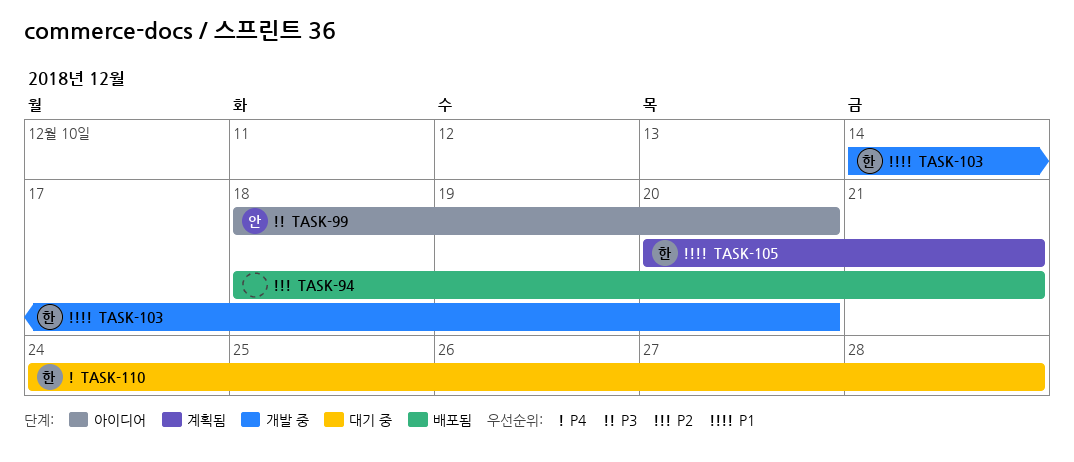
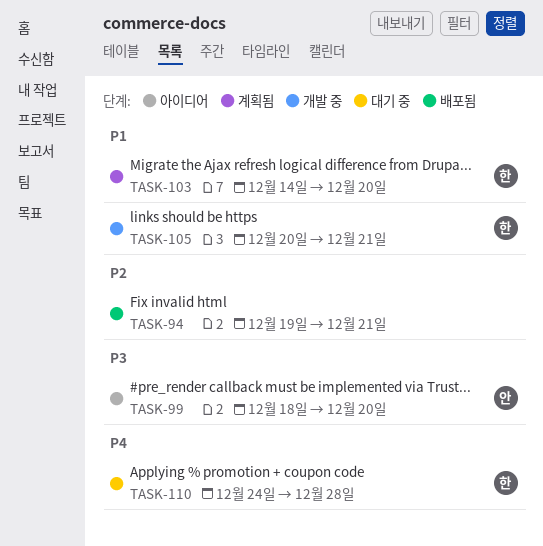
TASK-94, start: Dec 18 -> Dec 19
TASK-103, status: 개발 중 -> 계획됨
TASK-105, status: 계획됨 -> 개발 중

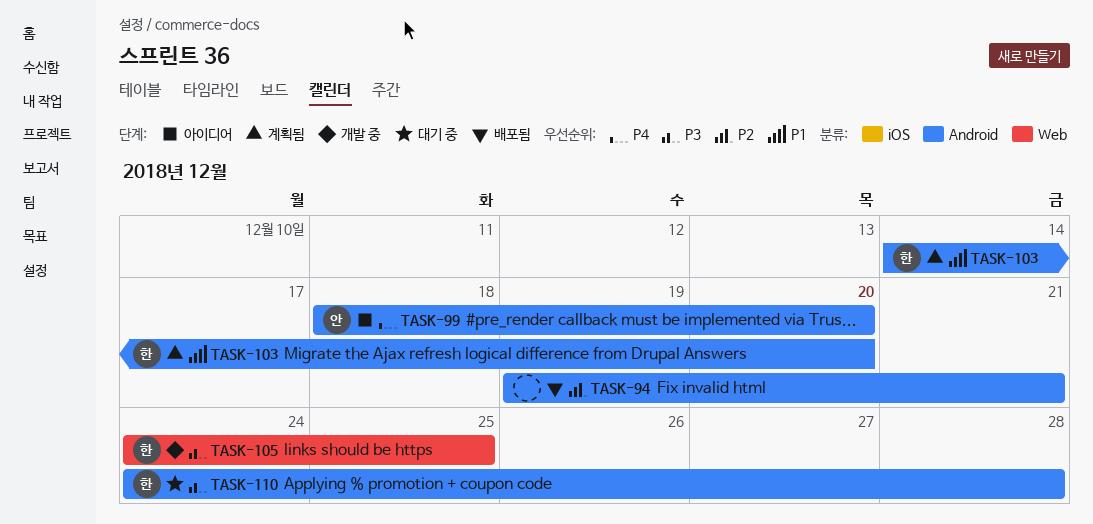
TASK-99, priority: P3 -> P4
TASK-105, priority: P1 -> P3
TASK-105, start: Dec 20 -> Dec 24
TASK-105, due: Dec 21 -> Dec 25
TASK-110, priority: P4 -> P3

